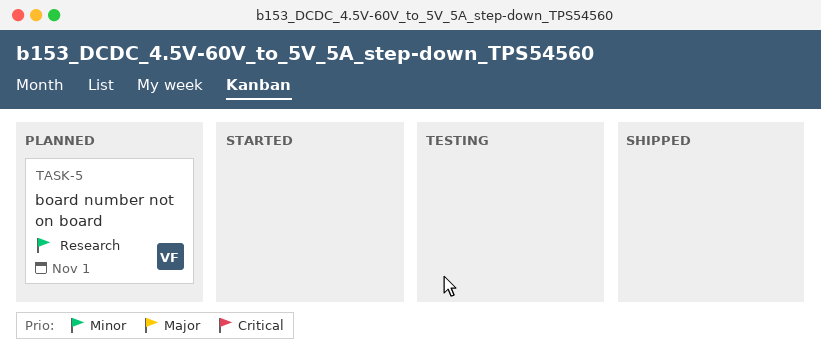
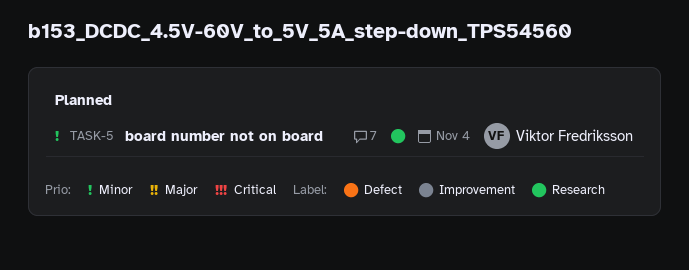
TASK-5, due: Nov 1 -> Nov 4

